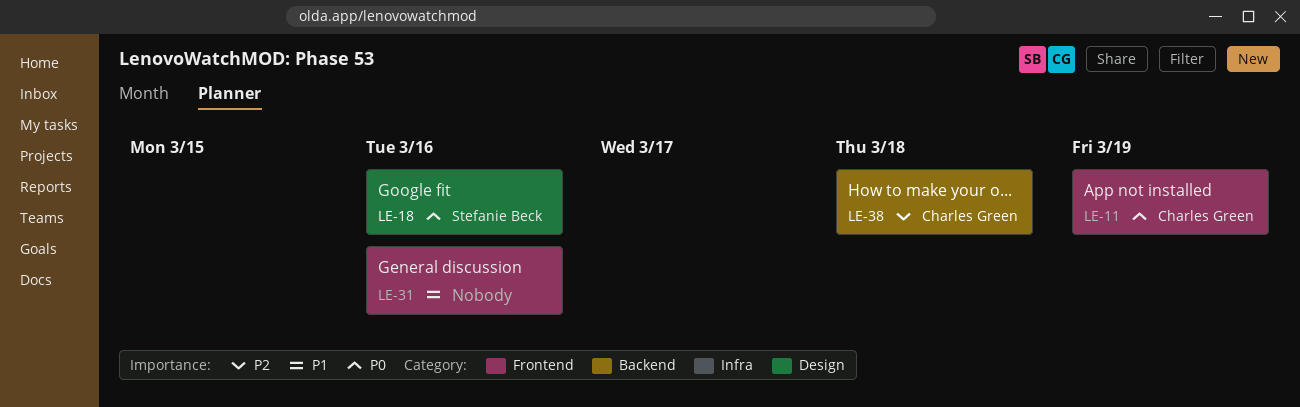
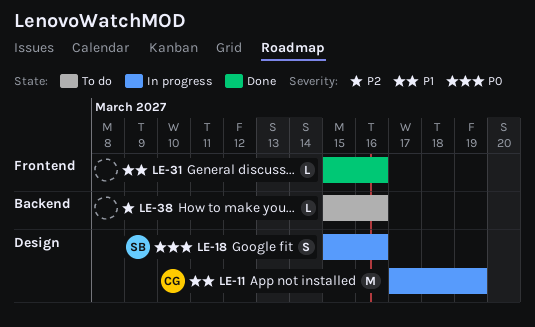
LE-11, priority: P0 -> P1
LE-11, label: Frontend -> Design
LE-38, owner: Charles Green -> none
LE-38, due: Mar 18 -> Mar 16

